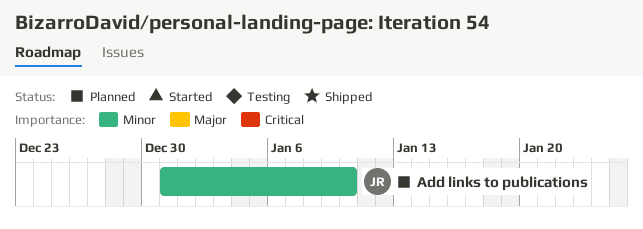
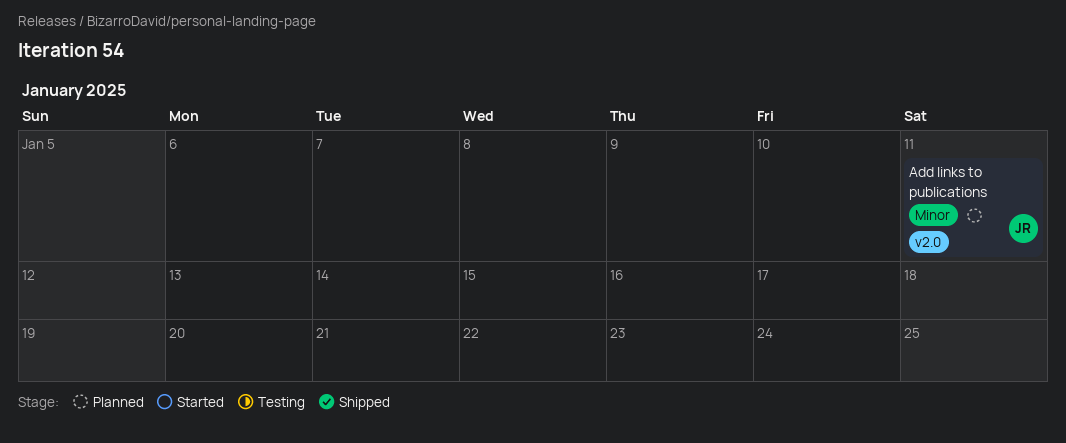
Add links to publications, due: Jan 10 -> Jan 11

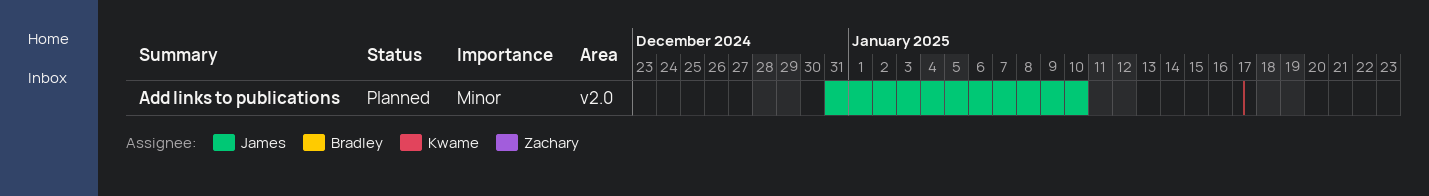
Add links to publications, due: Jan 11 -> Jan 10

